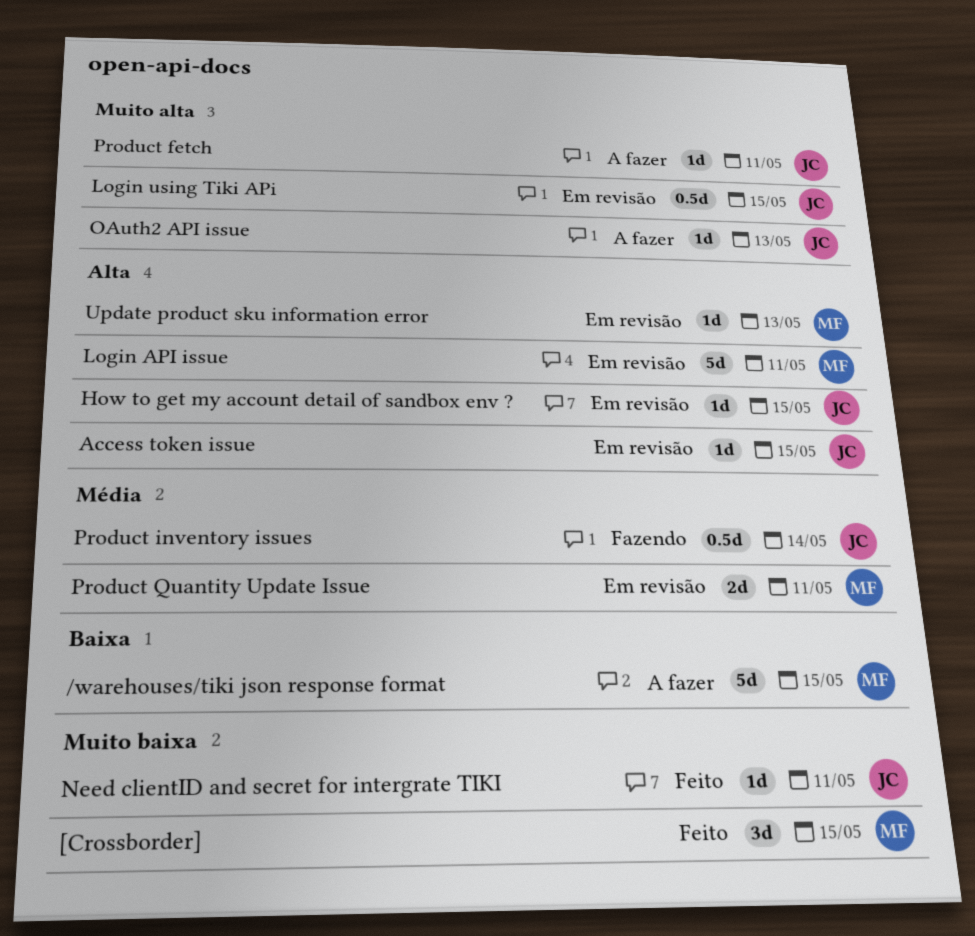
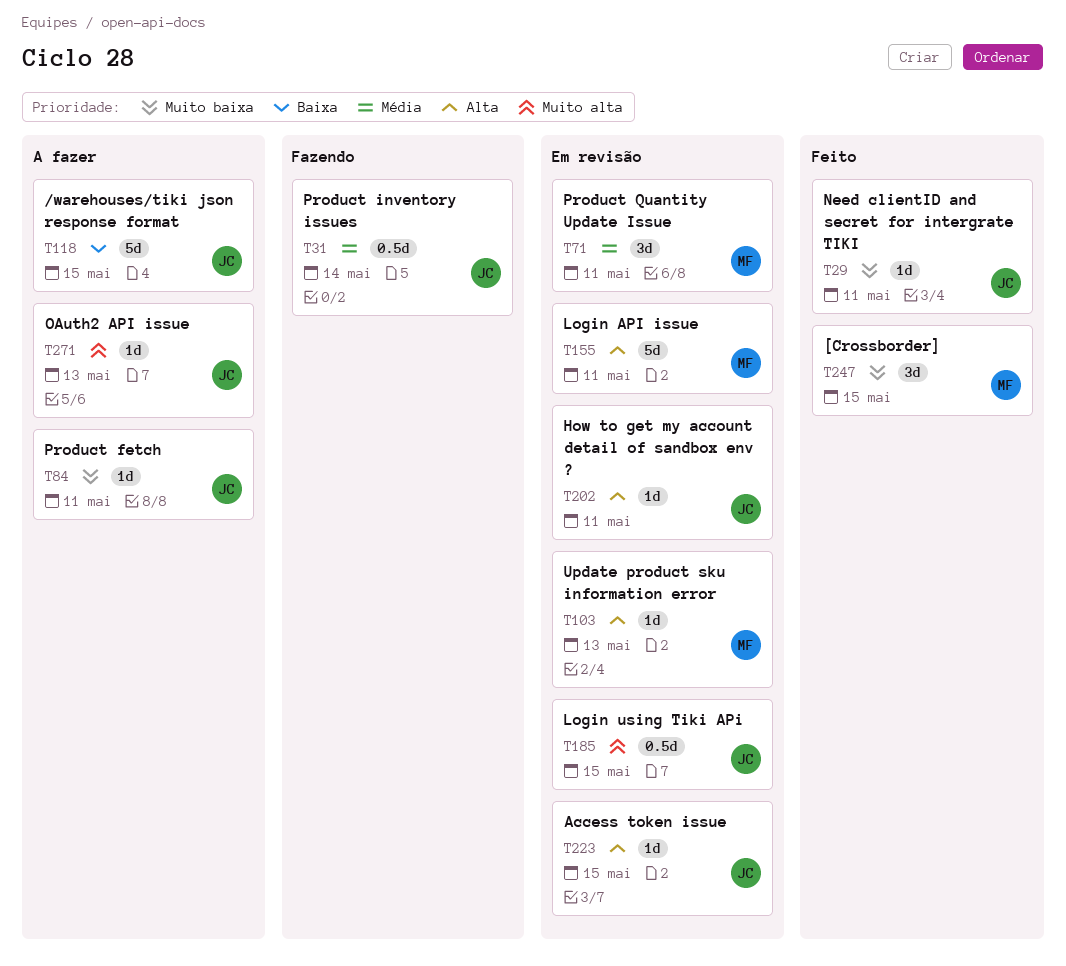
/warehouses/tiki json response format, owner: MF -> JC
How to get my account detail of sandbox env ?, due: May 15 -> May 11
Product fetch, priority: Muito alta -> Muito baixa
Product Quantity Update Issue, estimate: 2d -> 3d

